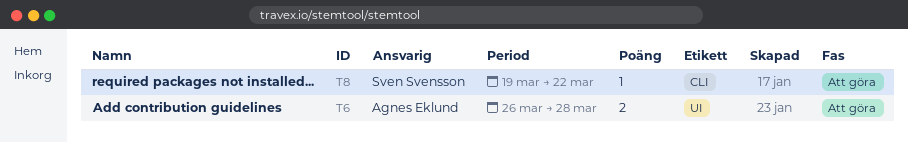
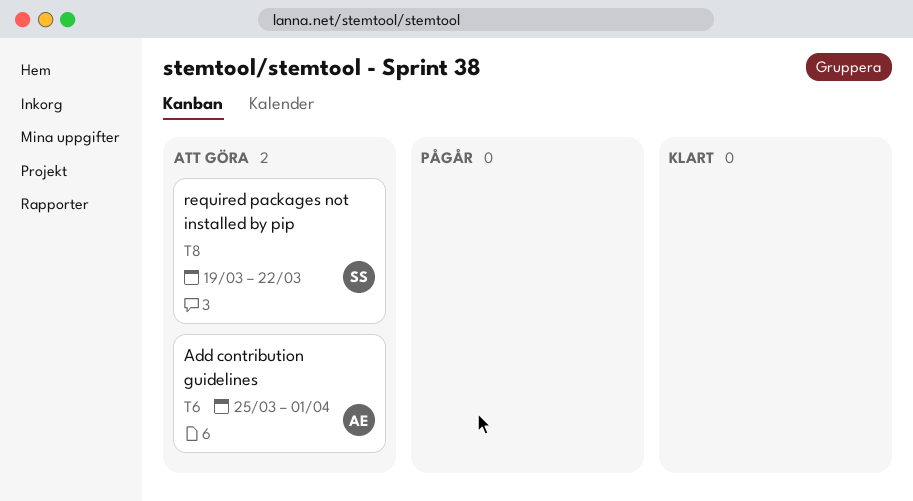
T6, start: Mar 26 -> Mar 25
T6, due: Mar 28 -> Apr 1

